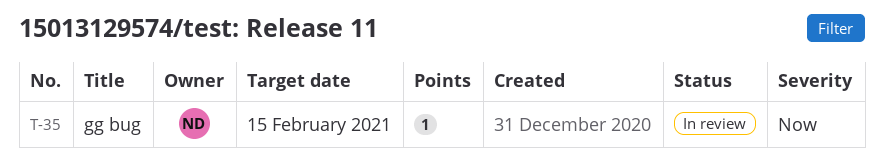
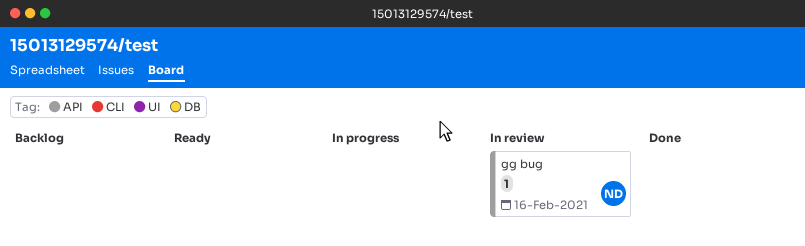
gg bug, due: Feb 15 -> Feb 16

